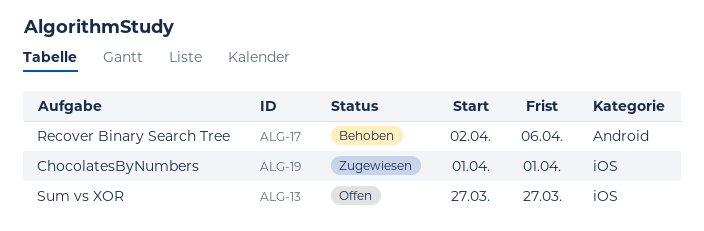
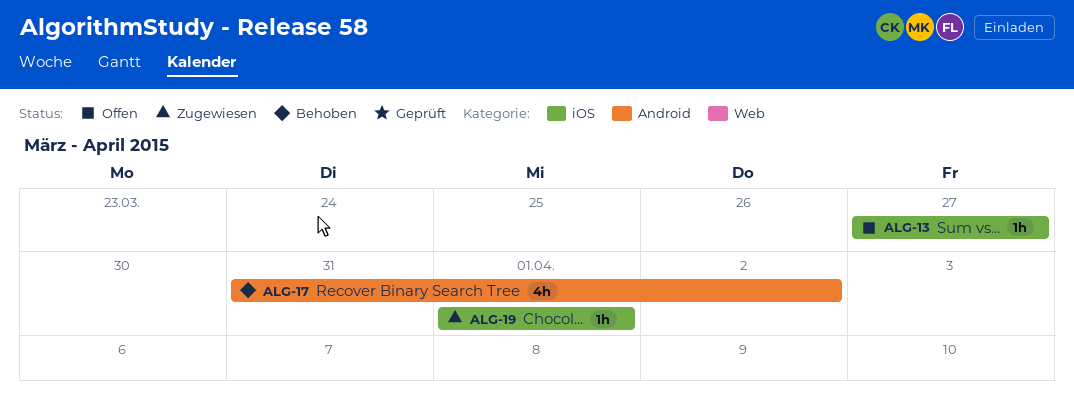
ALG-17, start: Apr 2 -> Mar 31
ALG-17, due: Apr 6 -> Apr 2

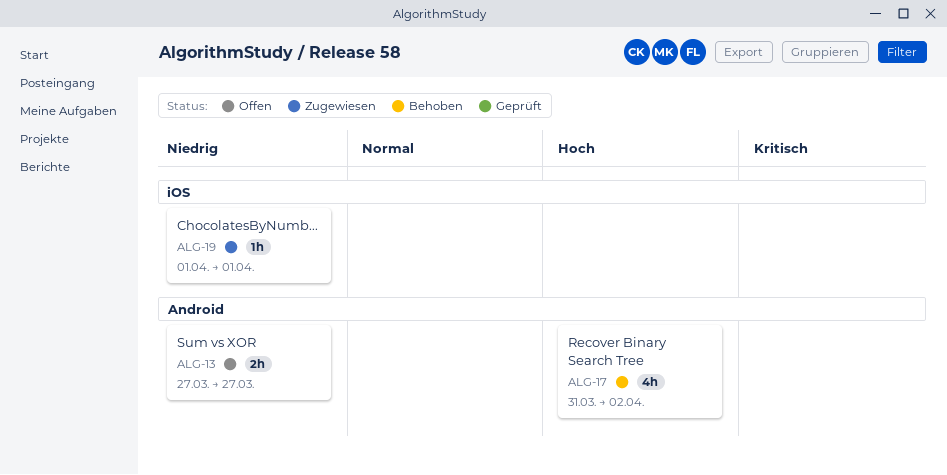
ALG-13, label: iOS -> Android
ALG-13, estimate: 1h -> 2h

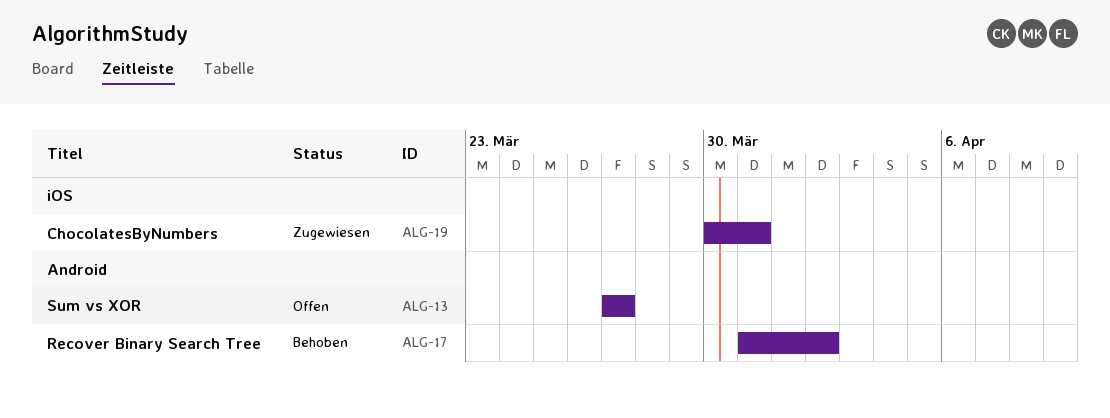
ALG-19, start: Apr 1 -> Mar 30
ALG-19, due: Apr 1 -> Mar 31

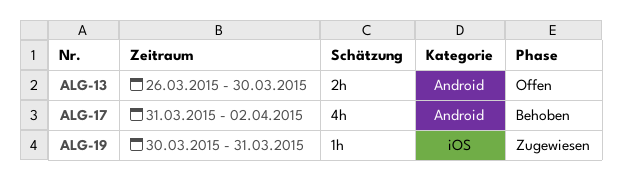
ALG-13, start: Mar 27 -> Mar 26
ALG-13, due: Mar 27 -> Mar 30

